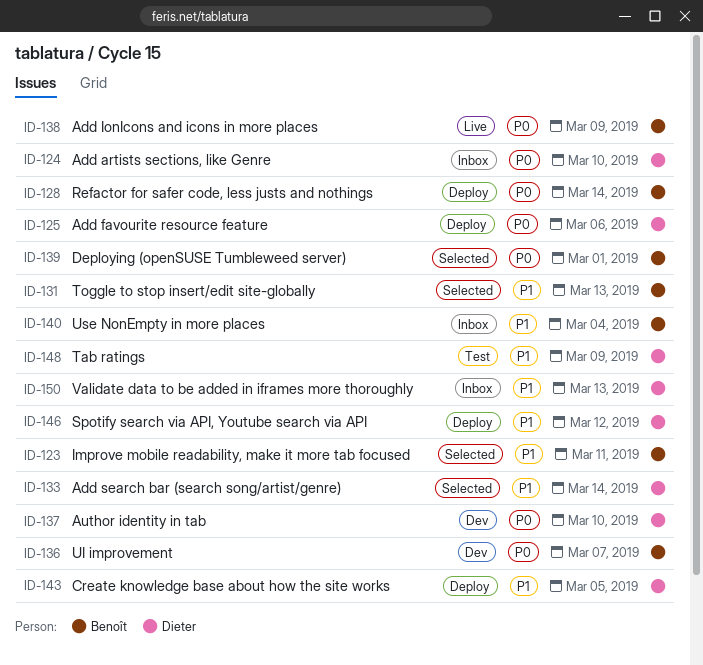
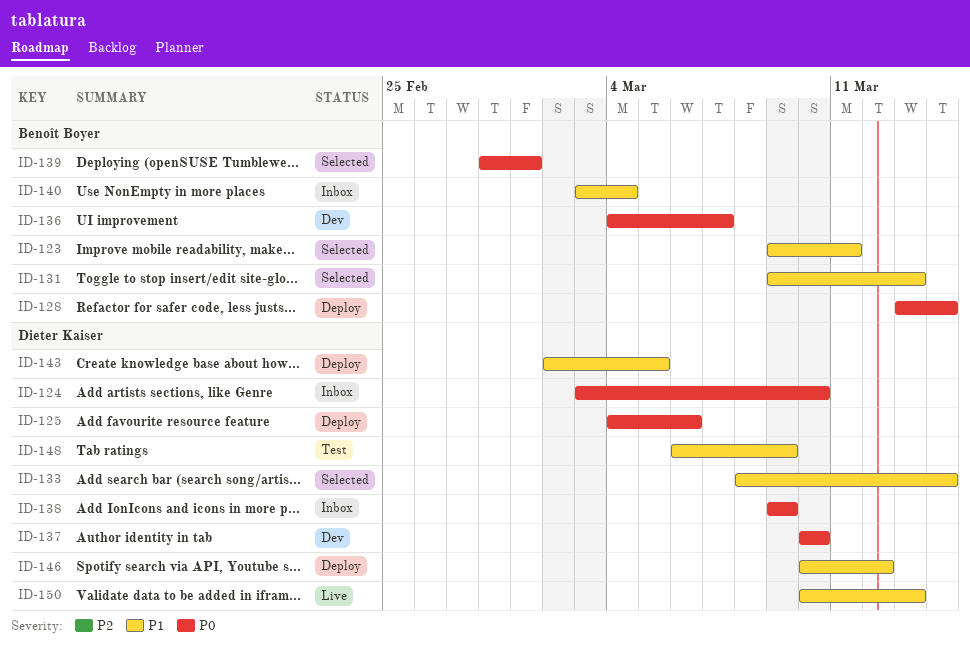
ID-138, status: Live -> Inbox
ID-138, owner: Benoît Boyer -> Dieter Kaiser
ID-150, status: Inbox -> Live

